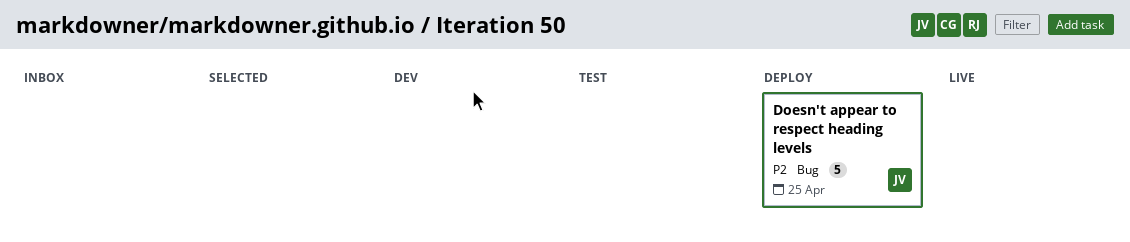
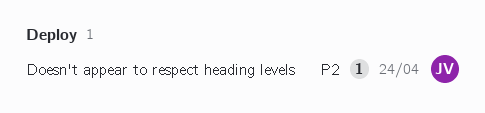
Doesn't appear to respect heading levels, estimate: 5 -> 1
Doesn't appear to respect heading levels, due: Apr 25 -> Apr 24

